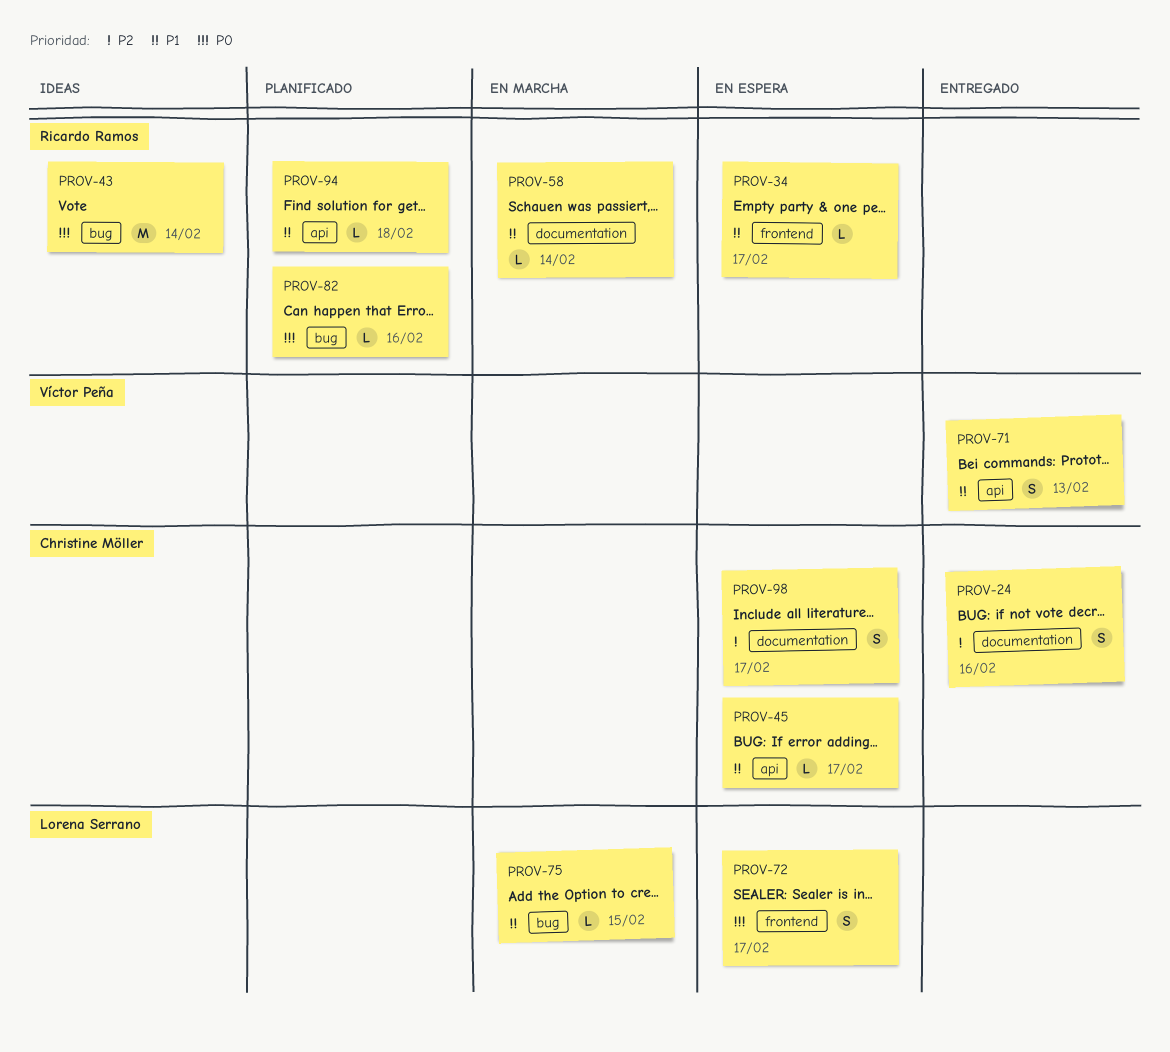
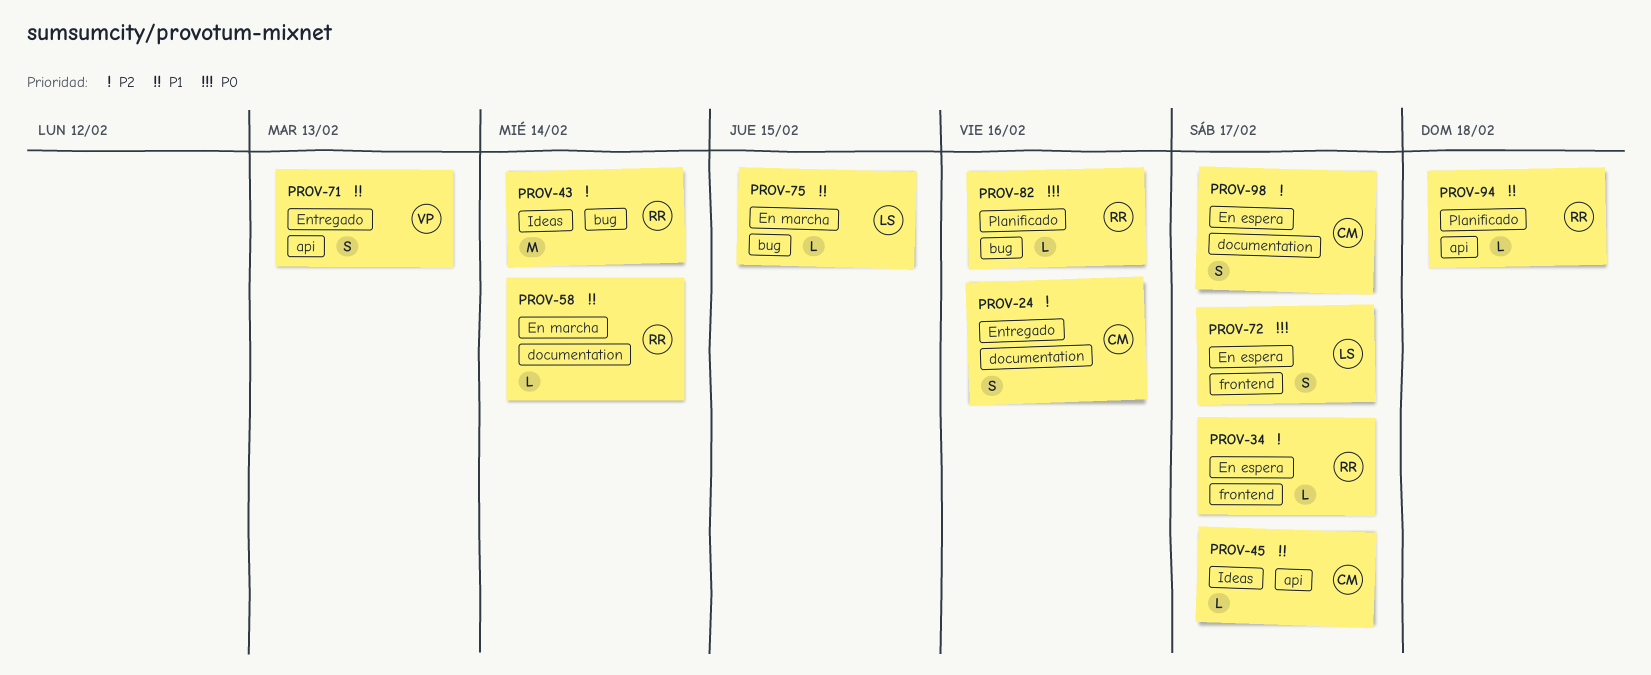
PROV-34, priority: P1 -> P2
PROV-43, priority: P0 -> P2
PROV-45, status: En espera -> Ideas

